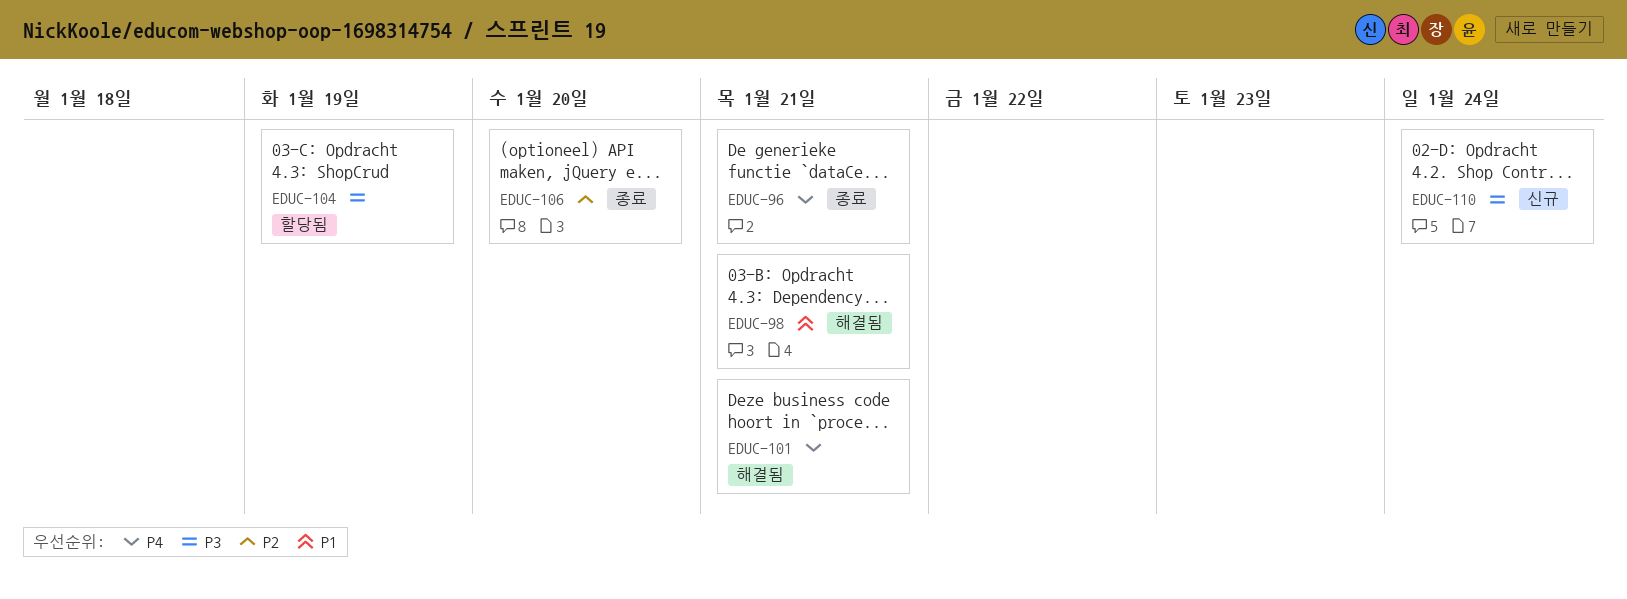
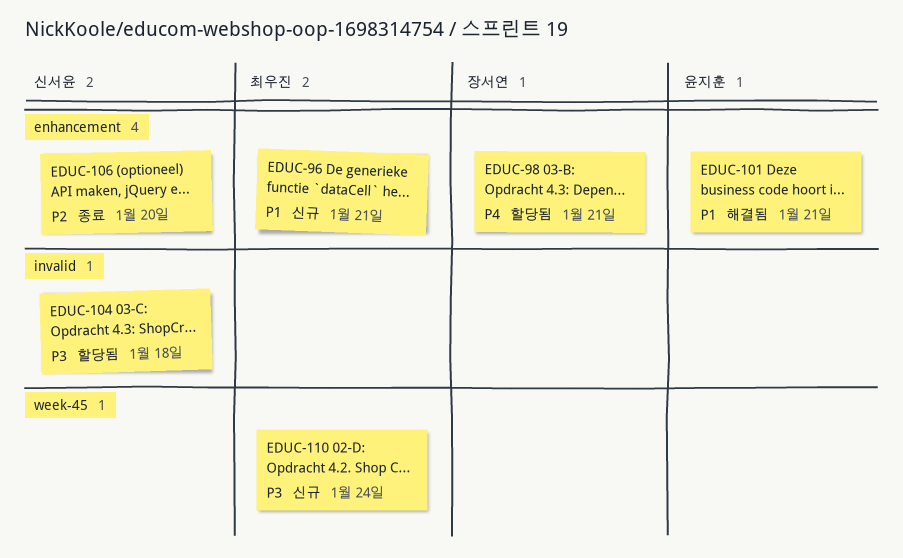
EDUC-96, status: 종료 -> 신규
EDUC-96, priority: P4 -> P1
EDUC-98, status: 해결됨 -> 할당됨
EDUC-98, priority: P1 -> P4
EDUC-101, priority: P4 -> P1
EDUC-104, due: Jan 19 -> Jan 18

